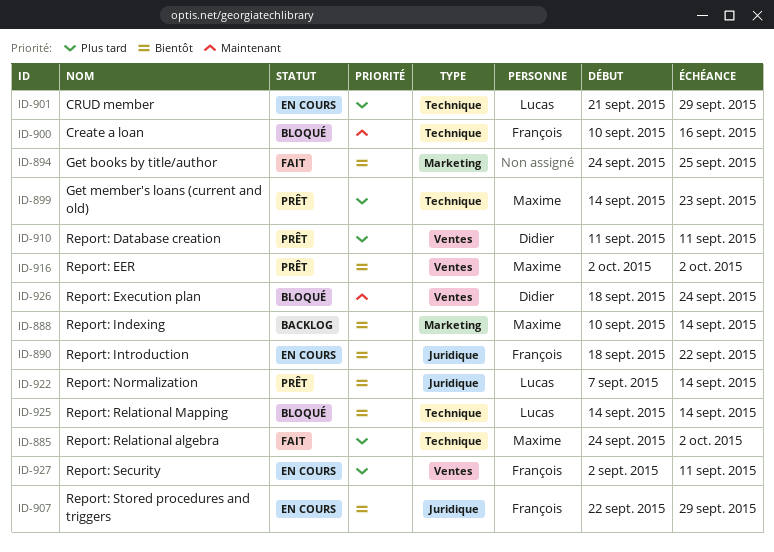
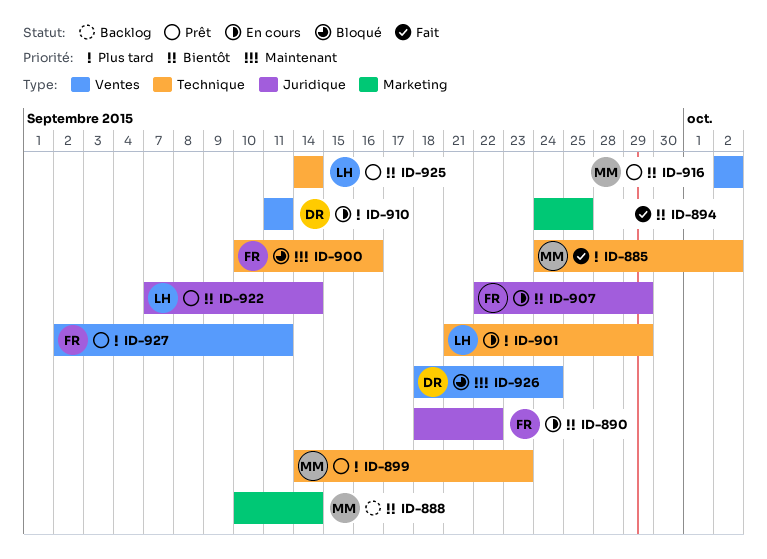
ID-910, status: Prêt -> En cours
ID-925, status: Bloqué -> Prêt
ID-927, status: En cours -> Prêt

